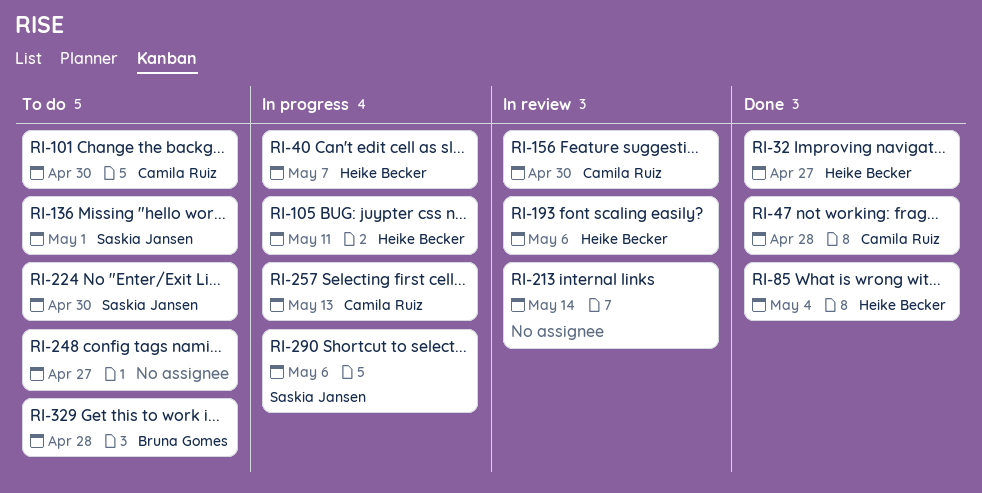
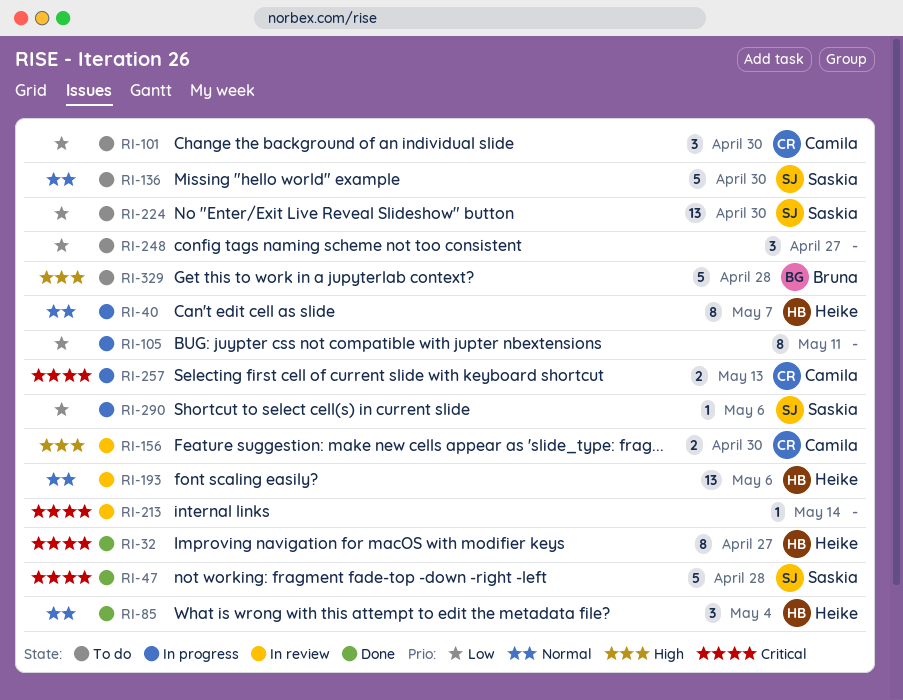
RI-47, owner: Camila Ruiz -> Saskia Jansen
RI-105, owner: Heike Becker -> none
RI-136, due: May 1 -> Apr 30

